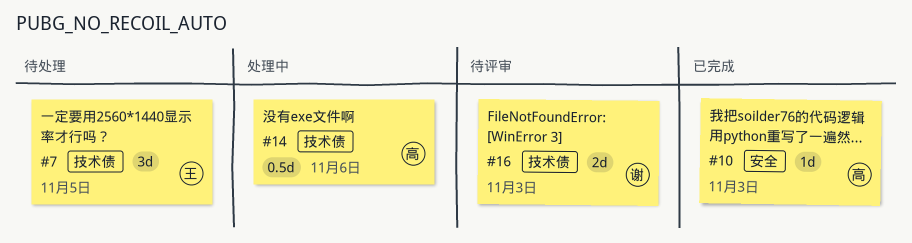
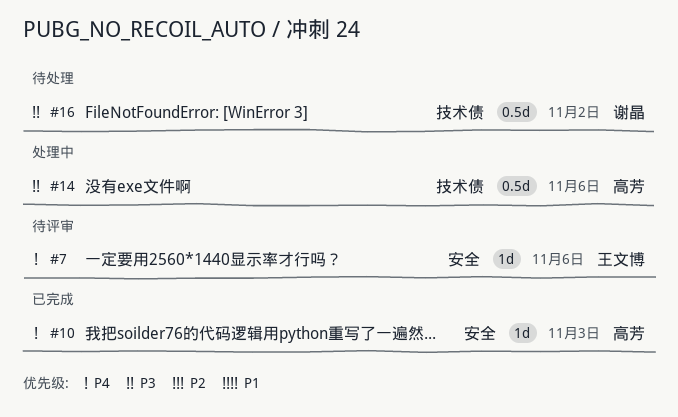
#7, status: 待处理 -> 待评审
#7, label: 技术债 -> 安全
#7, estimate: 3d -> 1d
#7, due: Nov 5 -> Nov 6
#16, status: 待评审 -> 待处理
#16, estimate: 2d -> 0.5d
#16, due: Nov 3 -> Nov 2

